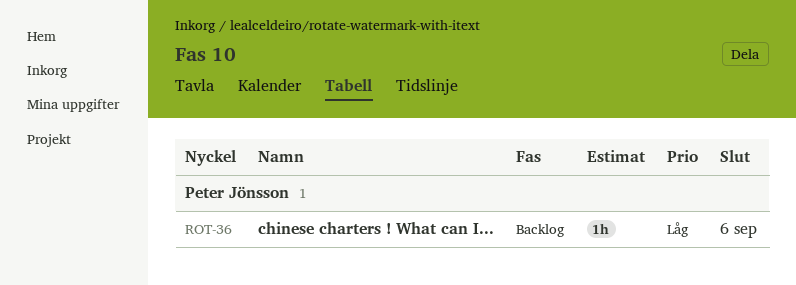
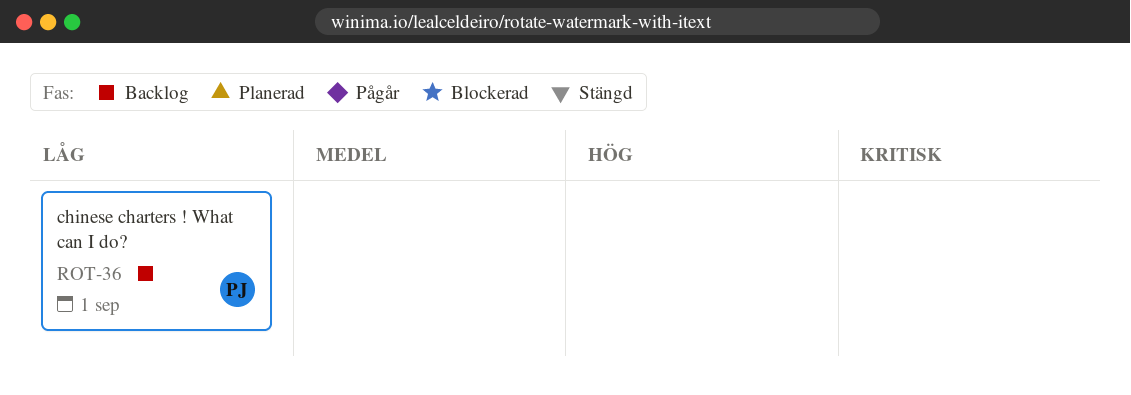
ROT-36, due: Sep 6 -> Sep 1

